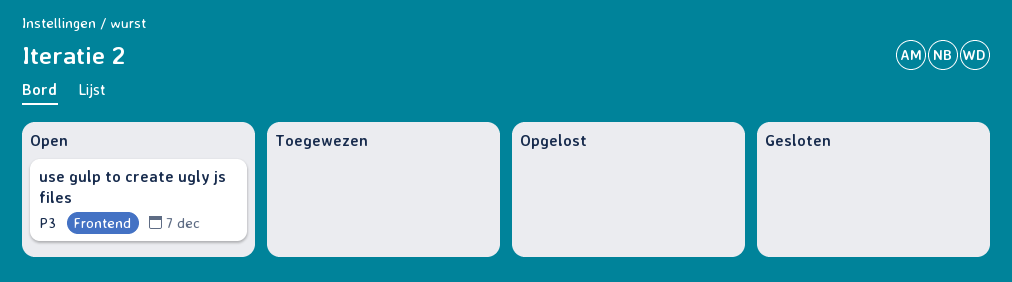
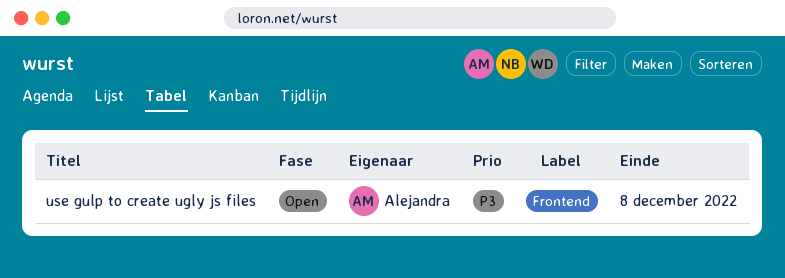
use gulp to create ugly js files, due: Dec 7 -> Dec 8

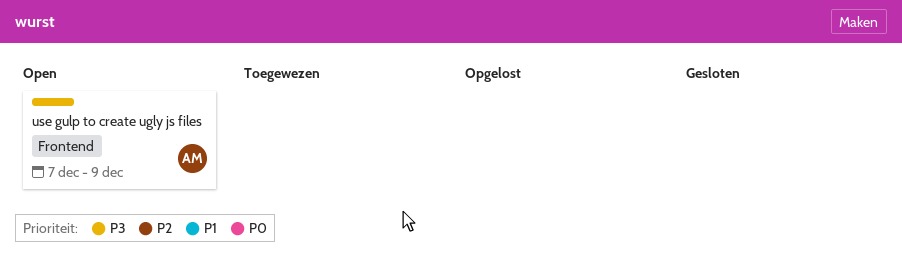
use gulp to create ugly js files, due: Dec 8 -> Dec 9

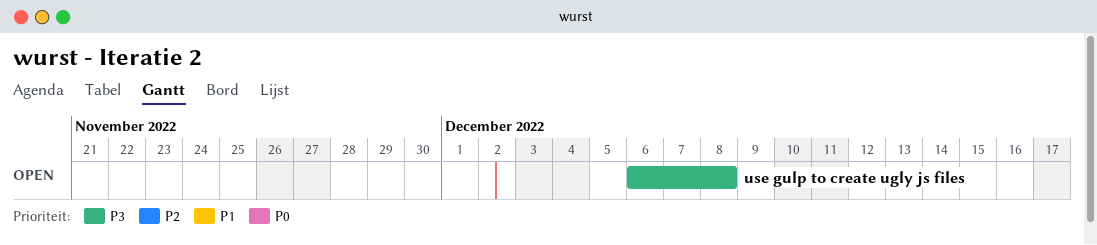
use gulp to create ugly js files, start: Dec 7 -> Dec 6
use gulp to create ugly js files, due: Dec 9 -> Dec 8

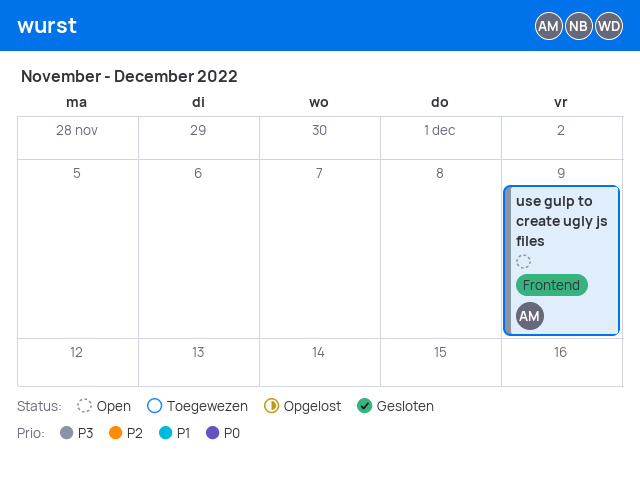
use gulp to create ugly js files, due: Dec 8 -> Dec 9

